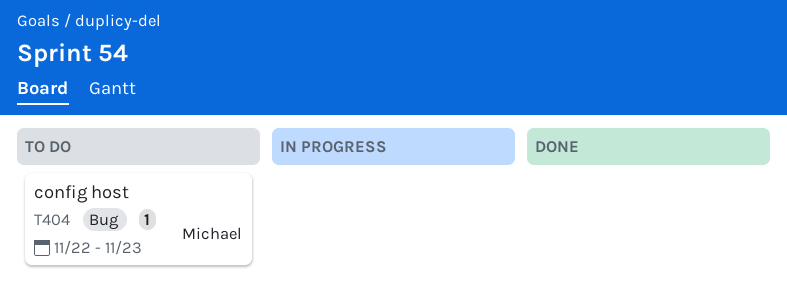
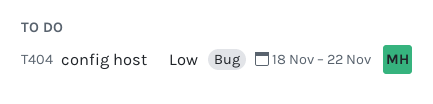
T404, start: Nov 22 -> Nov 18
T404, due: Nov 23 -> Nov 22

